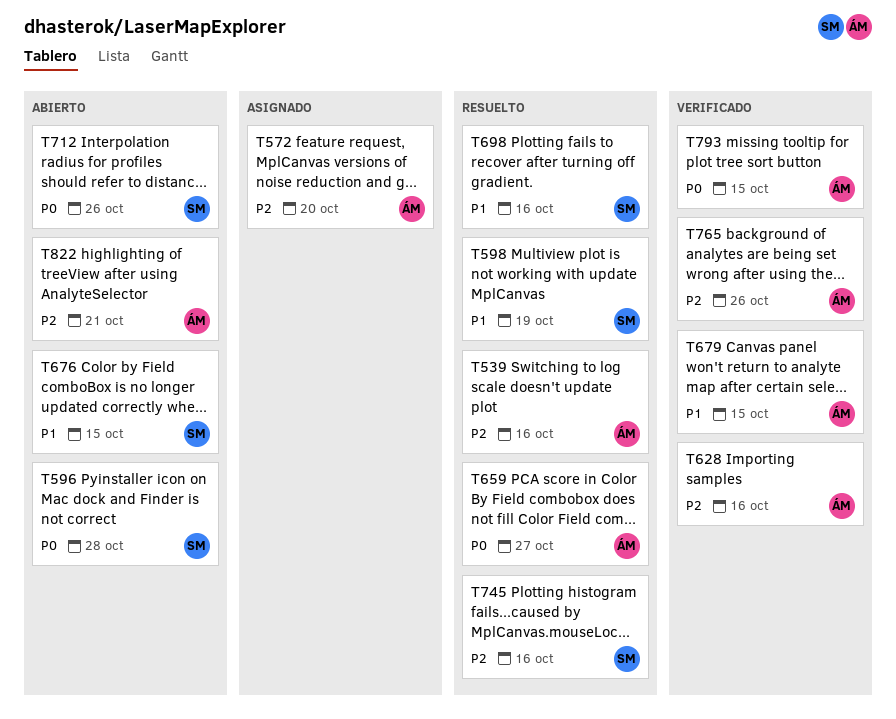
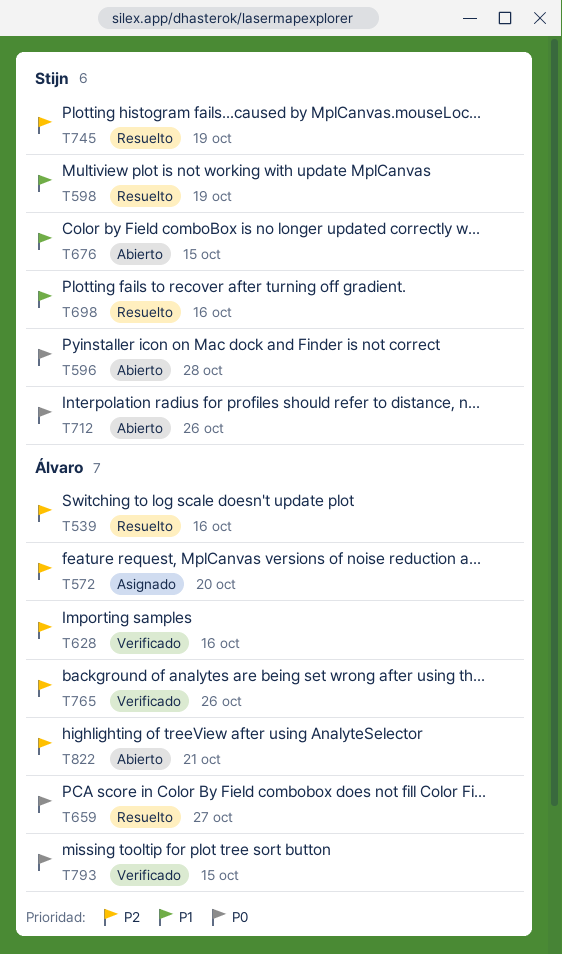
T679: present -> none
T745, due: Oct 16 -> Oct 19

